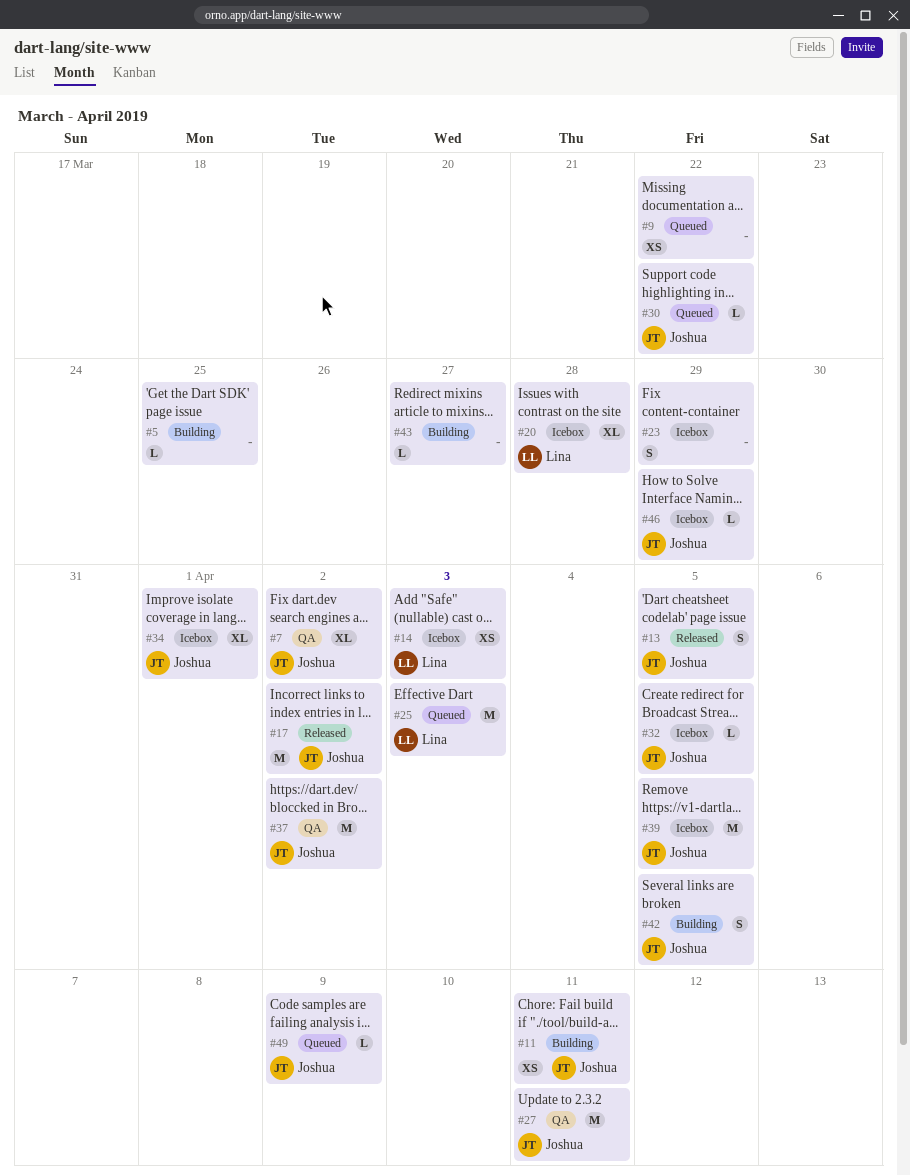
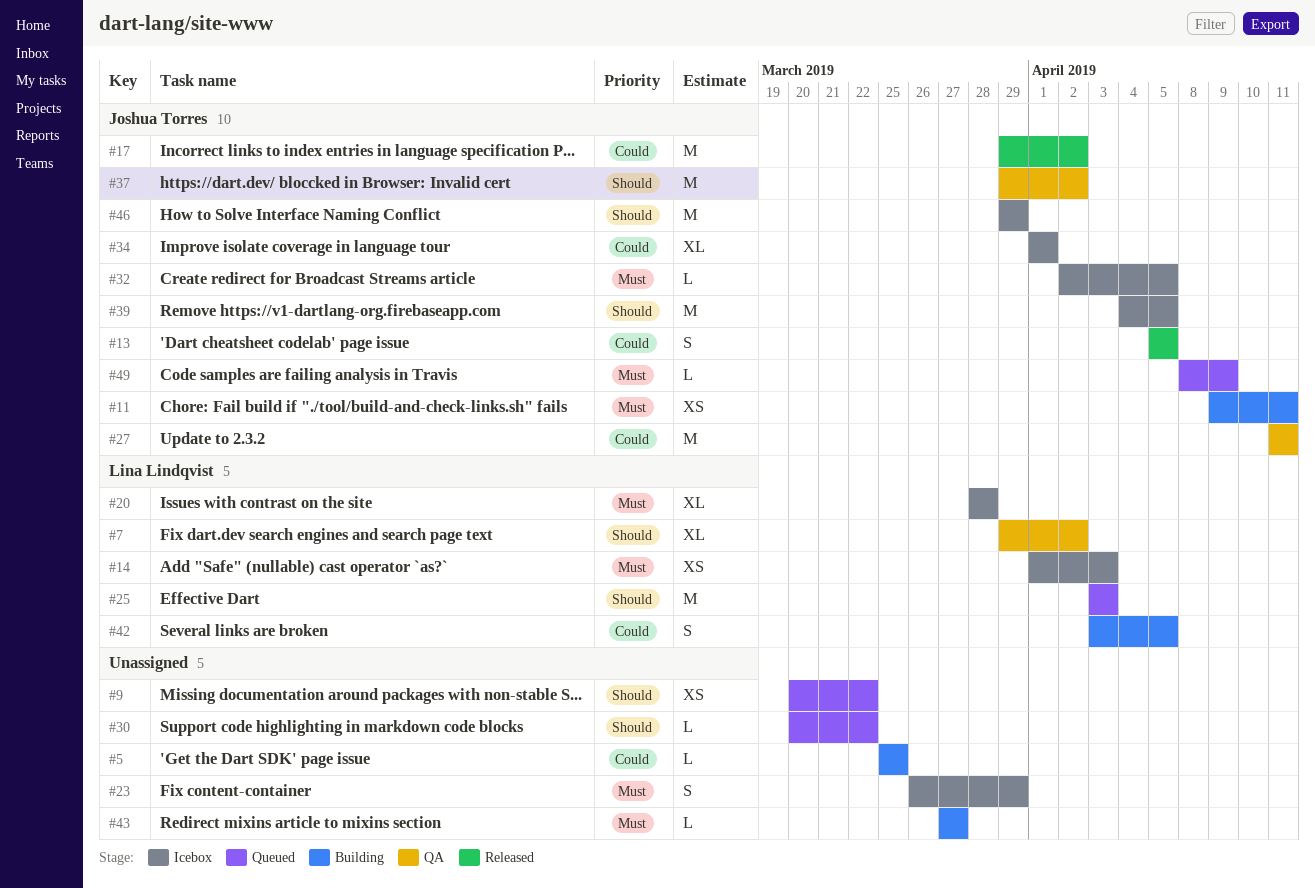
#7, owner: Joshua Torres -> Lina Lindqvist
#30, owner: Joshua Torres -> none
#42, owner: Joshua Torres -> Lina Lindqvist
#46, estimate: L -> M

